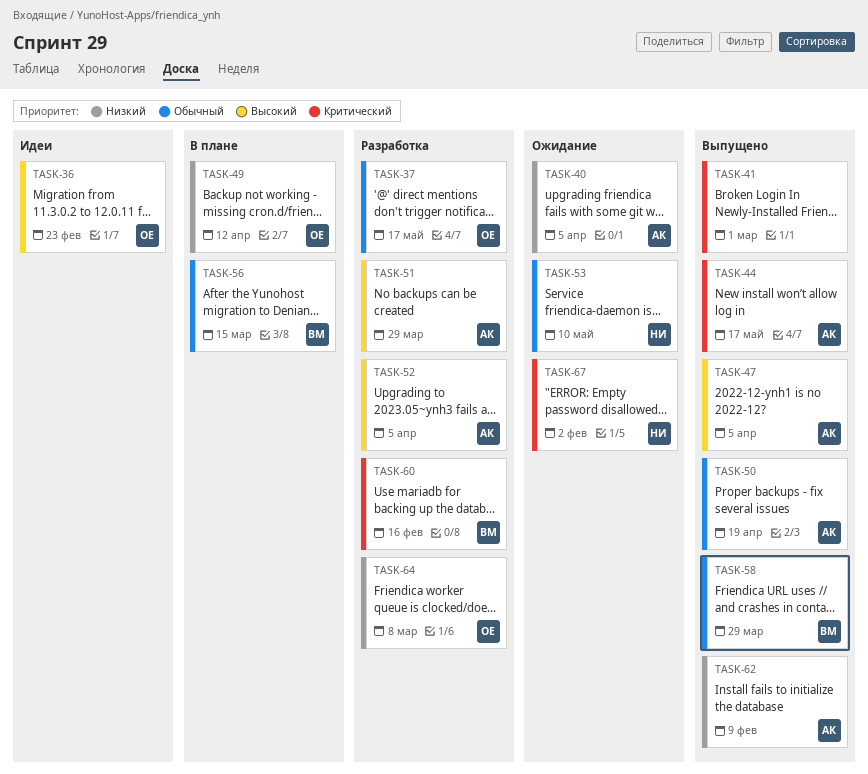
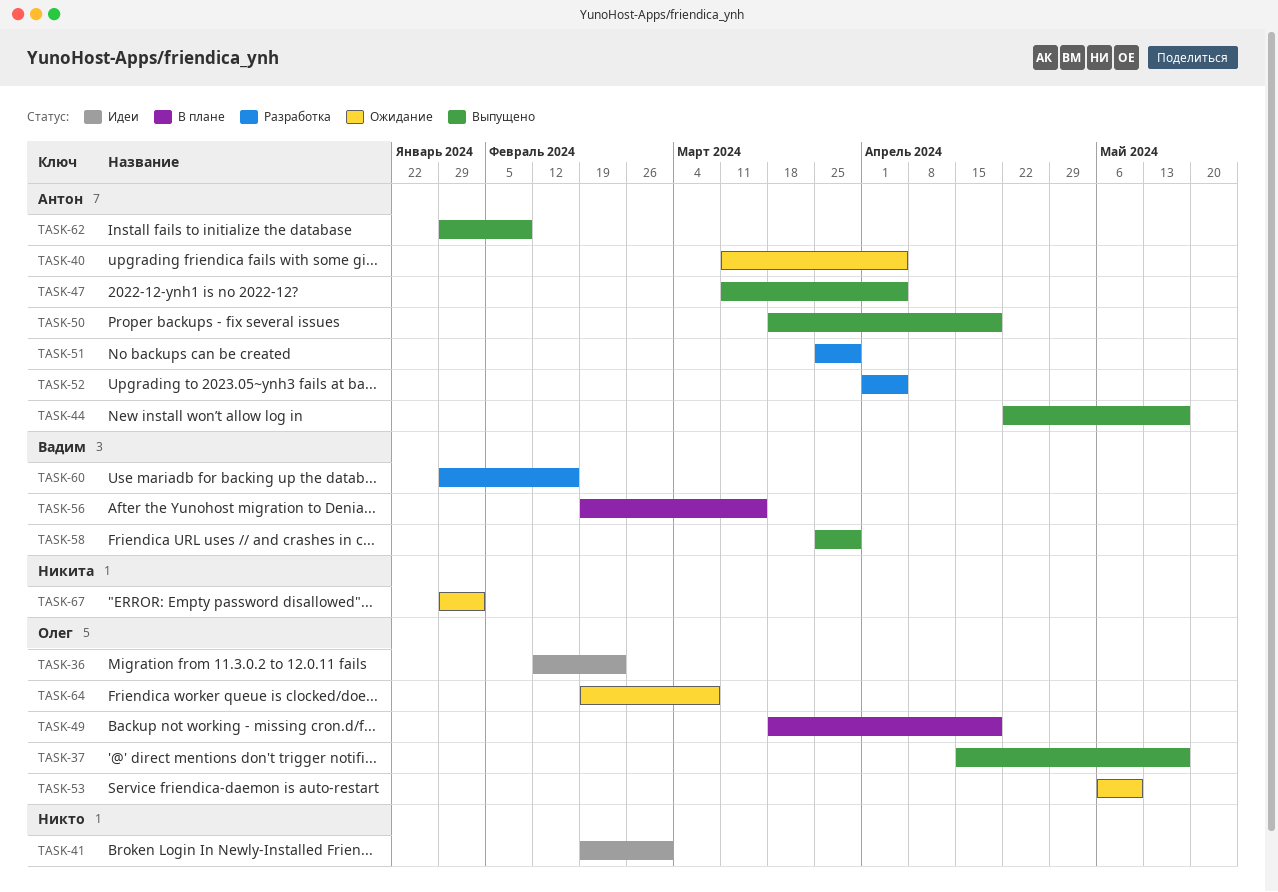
TASK-37, status: Разработка -> Выпущено
TASK-41, status: Выпущено -> Идеи
TASK-49, due: Apr 12 -> Apr 19
TASK-53, owner: Никита -> Олег
TASK-64, status: Разработка -> Ожидание

